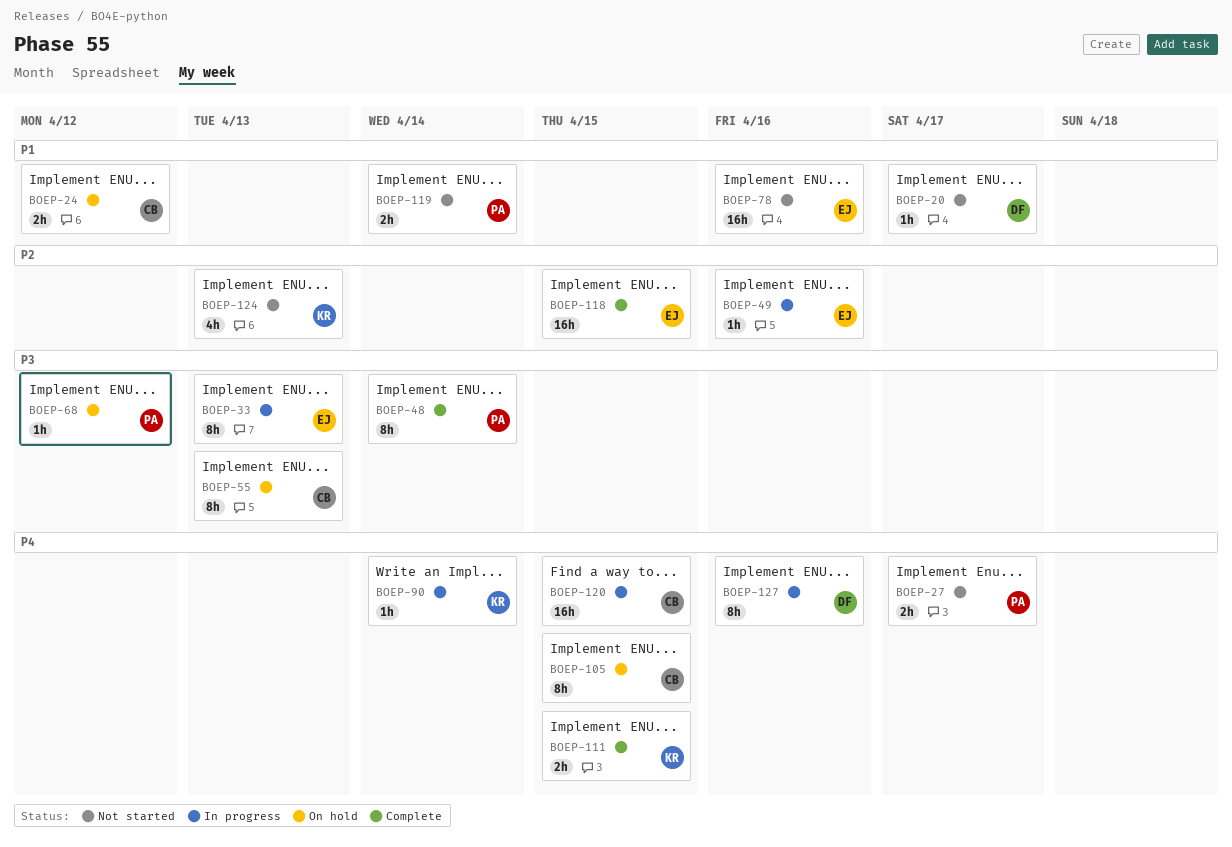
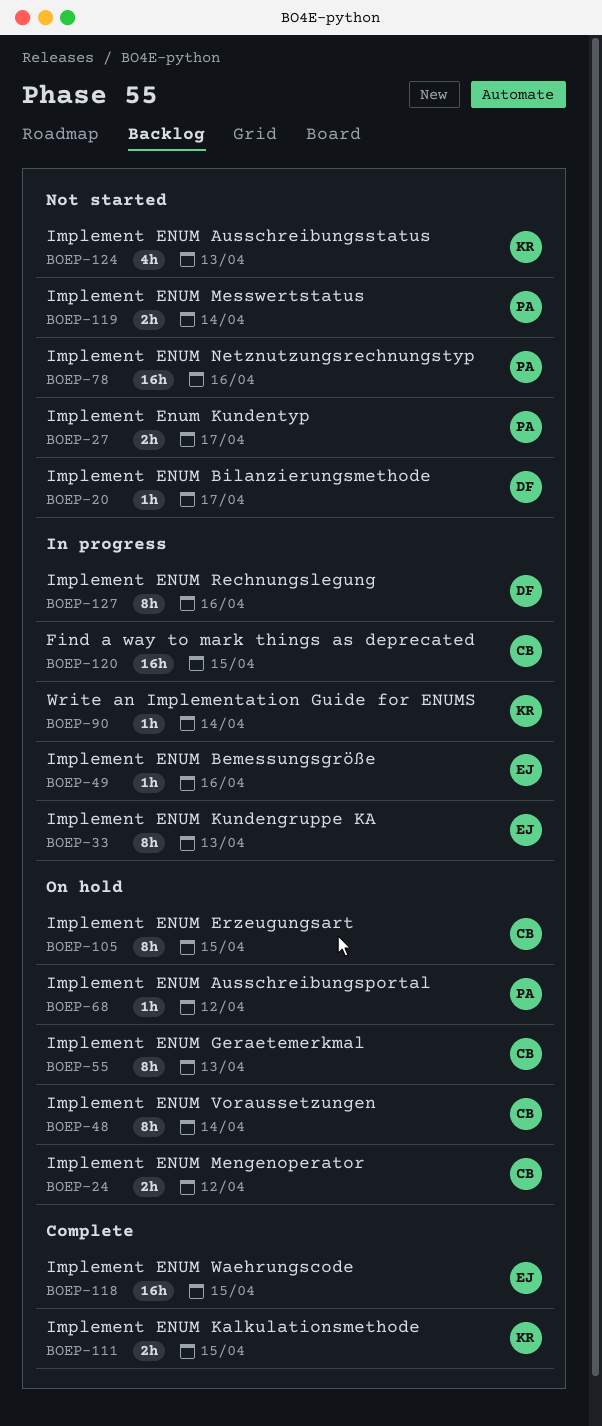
BOEP-48, status: Complete -> On hold
BOEP-48, owner: PA -> CB
BOEP-78, owner: EJ -> PA

